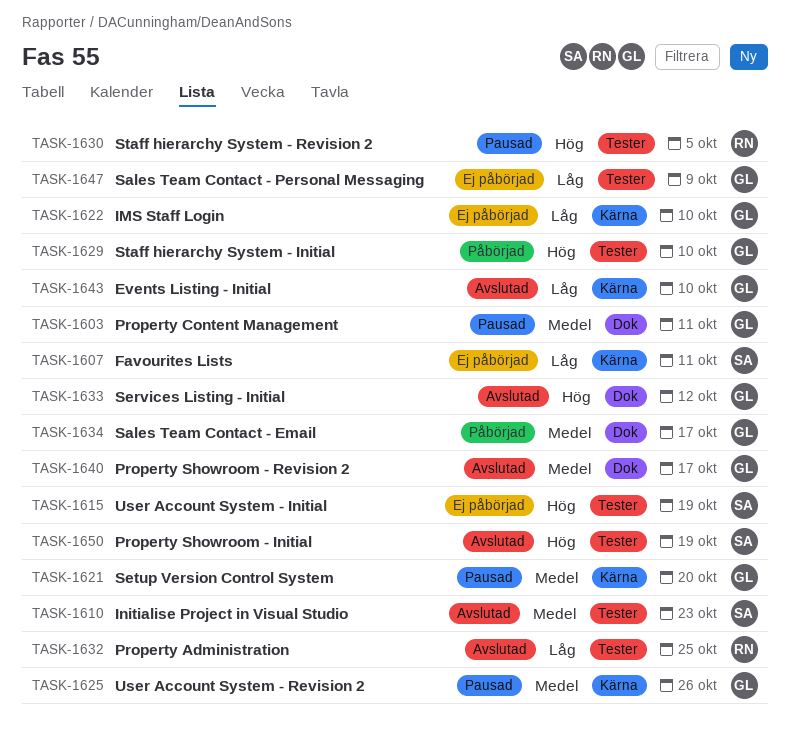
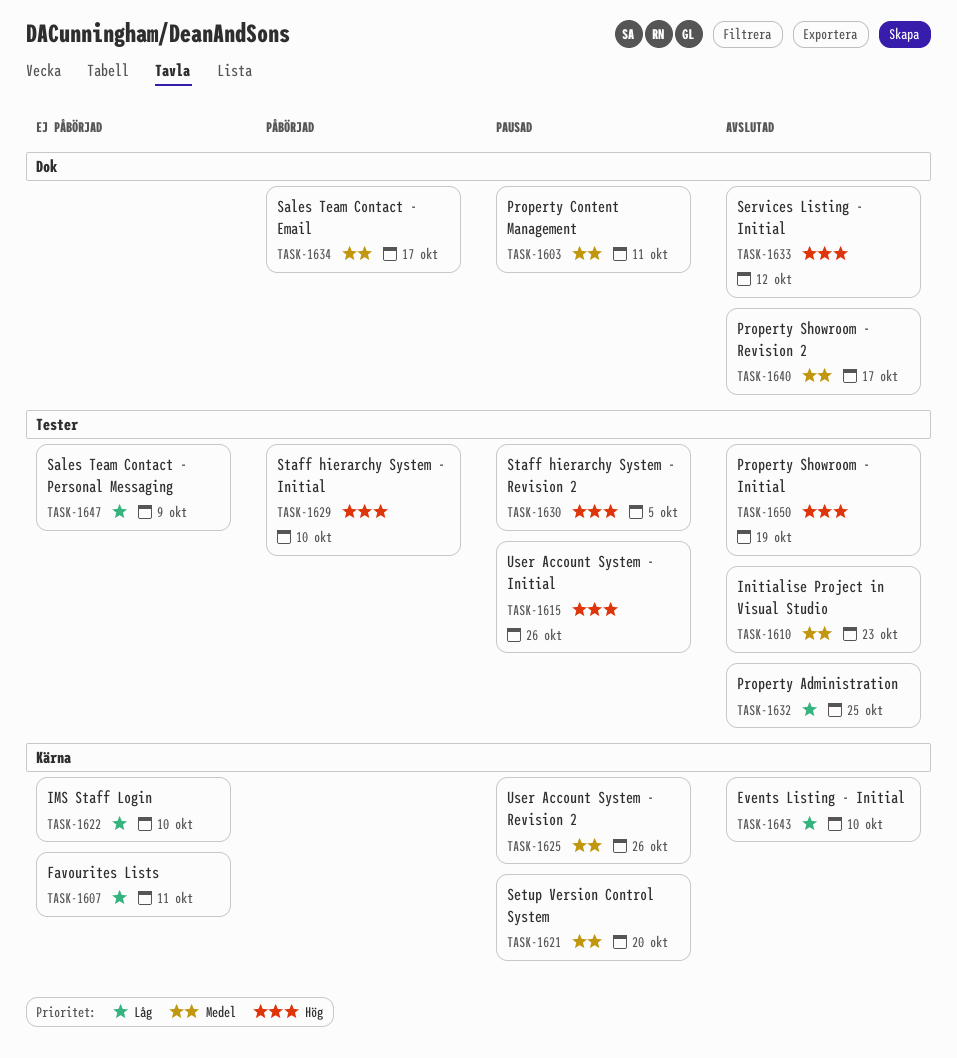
TASK-1615, status: Ej påbörjad -> Pausad
TASK-1615, due: Oct 19 -> Oct 26

